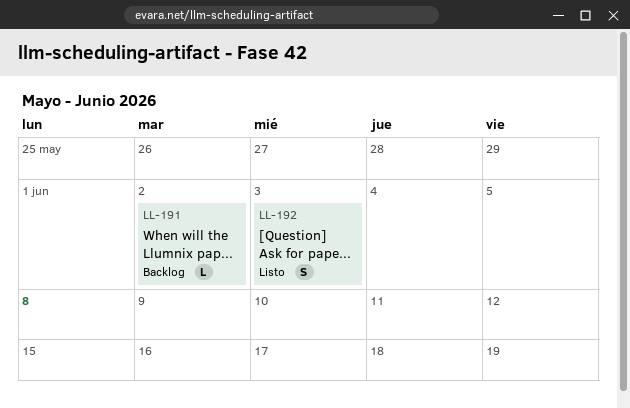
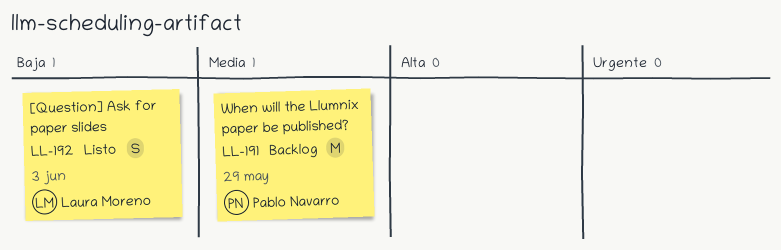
LL-191, estimate: L -> M
LL-191, due: Jun 2 -> May 29

